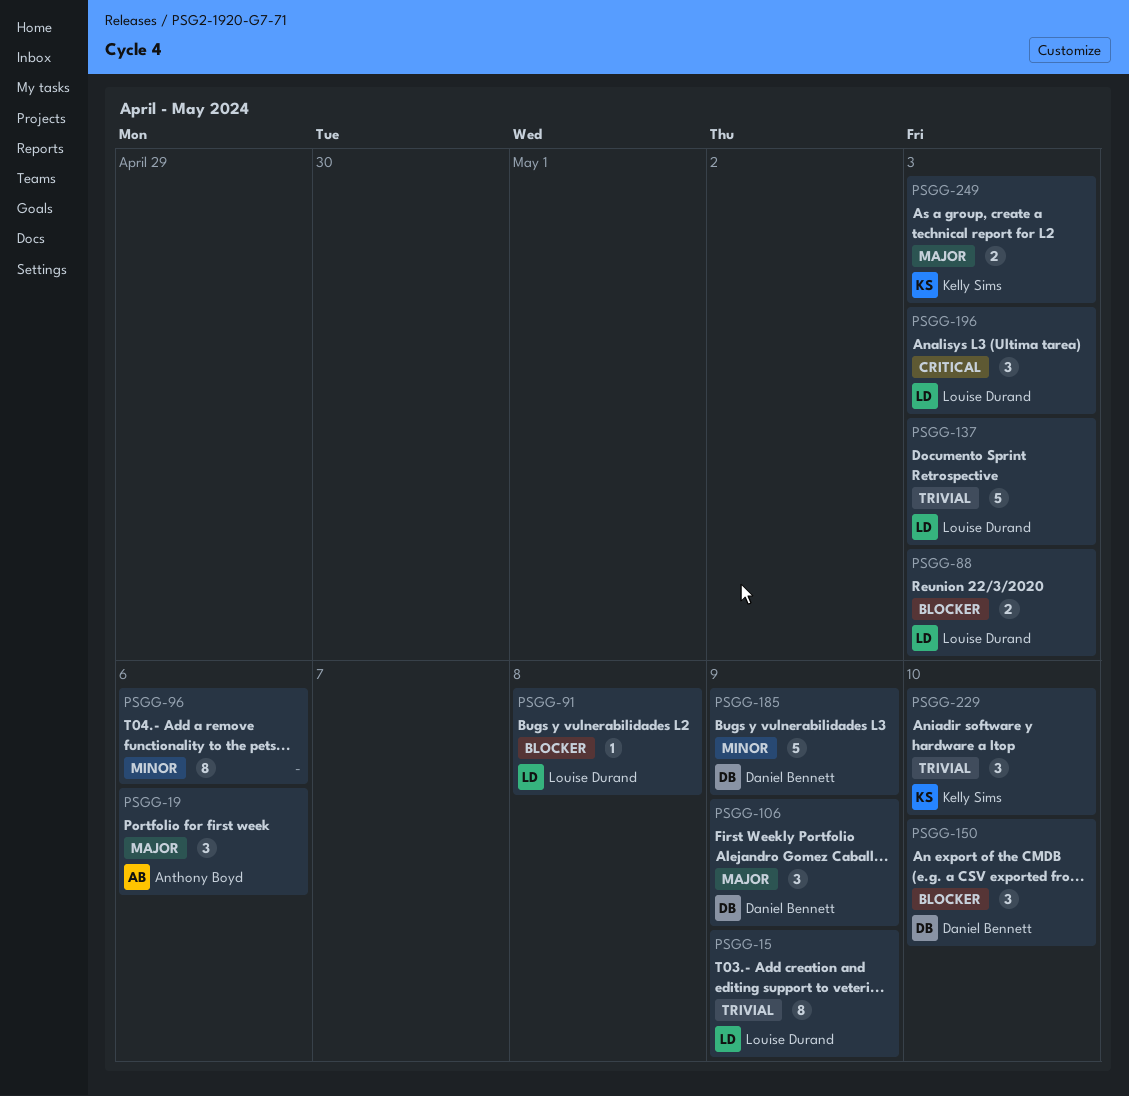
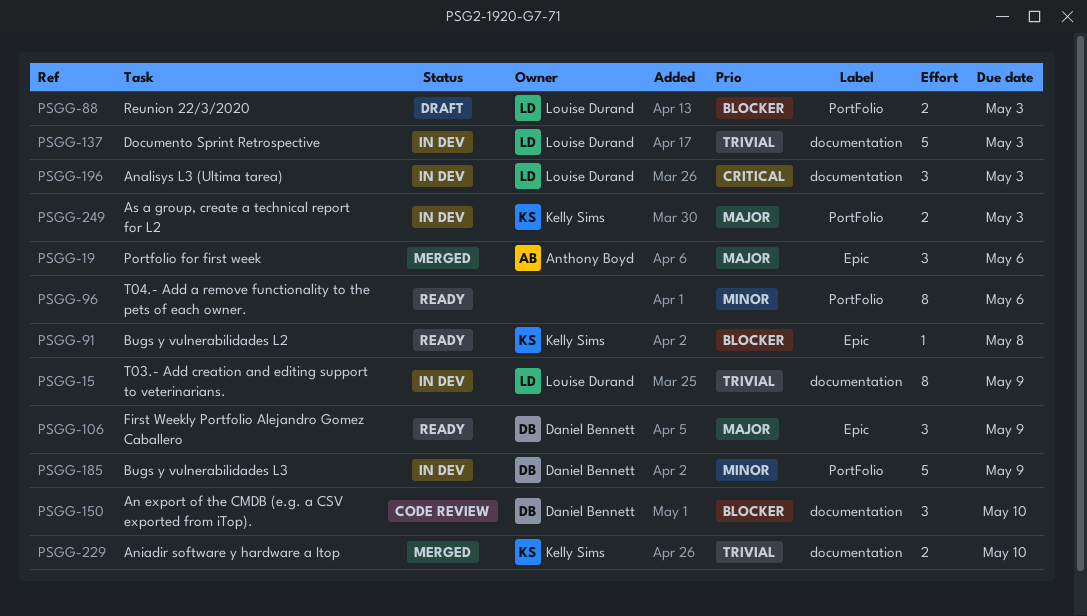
PSGG-91, owner: Louise Durand -> Kelly Sims
PSGG-229, estimate: 3 -> 2

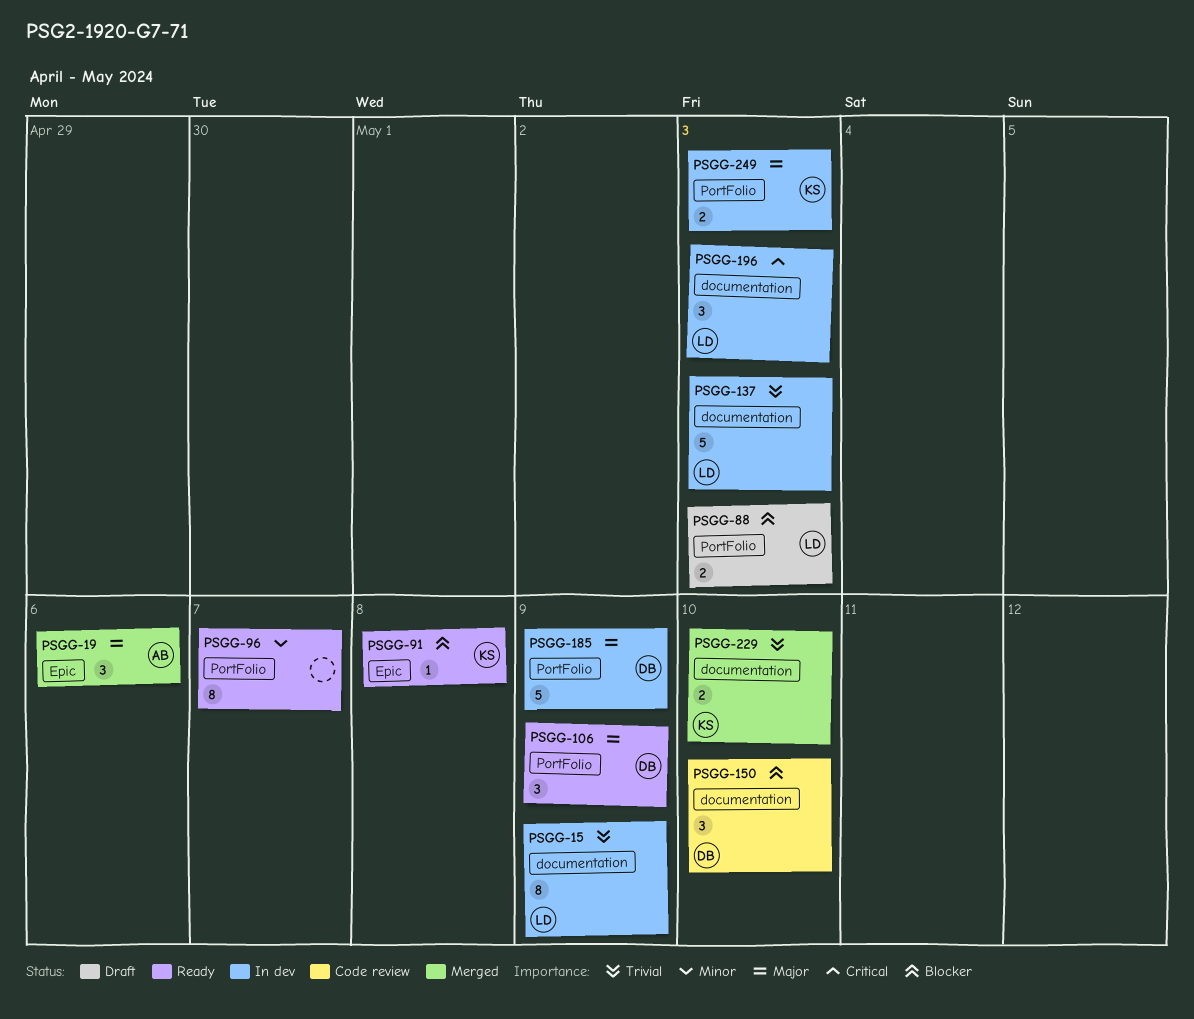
PSGG-96, due: May 6 -> May 7
PSGG-106, label: Epic -> PortFolio
PSGG-185, priority: Minor -> Major

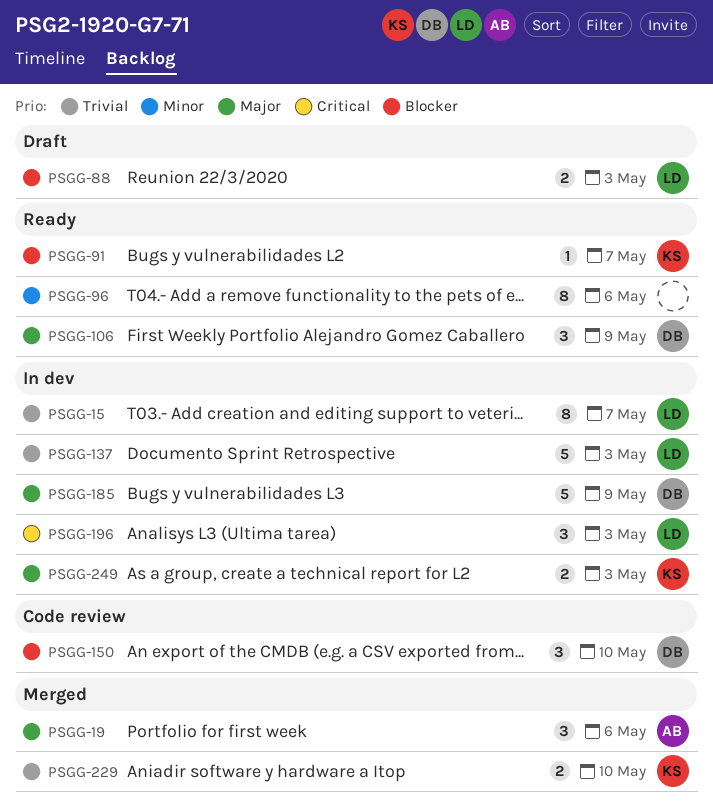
PSGG-15, due: May 9 -> May 7
PSGG-91, due: May 8 -> May 7
PSGG-96, due: May 7 -> May 6

